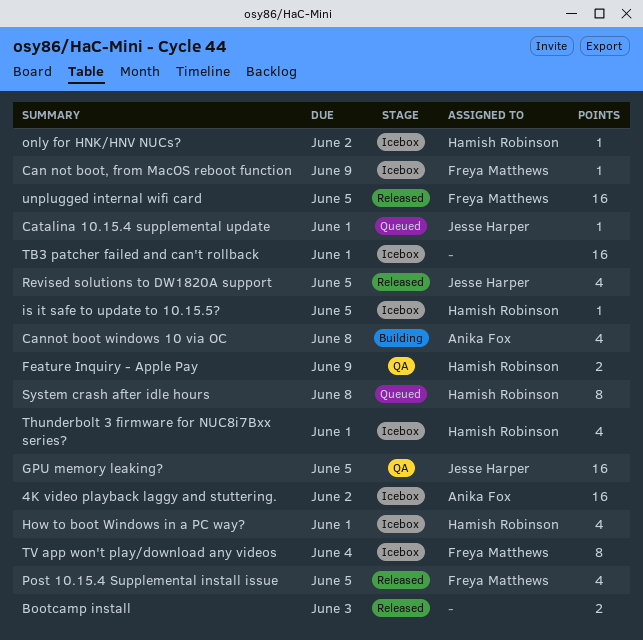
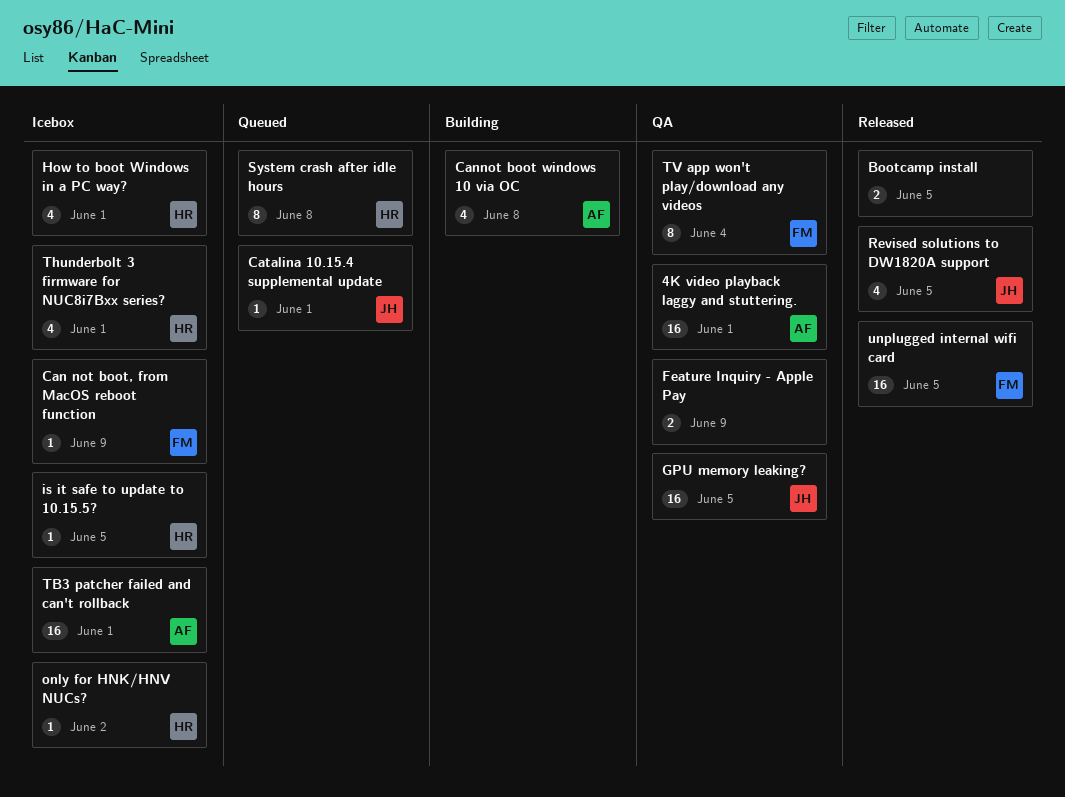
4K video playback laggy and stuttering., status: Icebox -> QA
4K video playback laggy and stuttering., due: Jun 2 -> Jun 1
Bootcamp install, due: Jun 3 -> Jun 5
Feature Inquiry - Apple Pay, owner: Hamish Robinson -> none
Post 10.15.4 Supplemental install issue: present -> none
TB3 patcher failed and can't rollback, owner: none -> Anika Fox
TV app won't play/download any videos, status: Icebox -> QA

